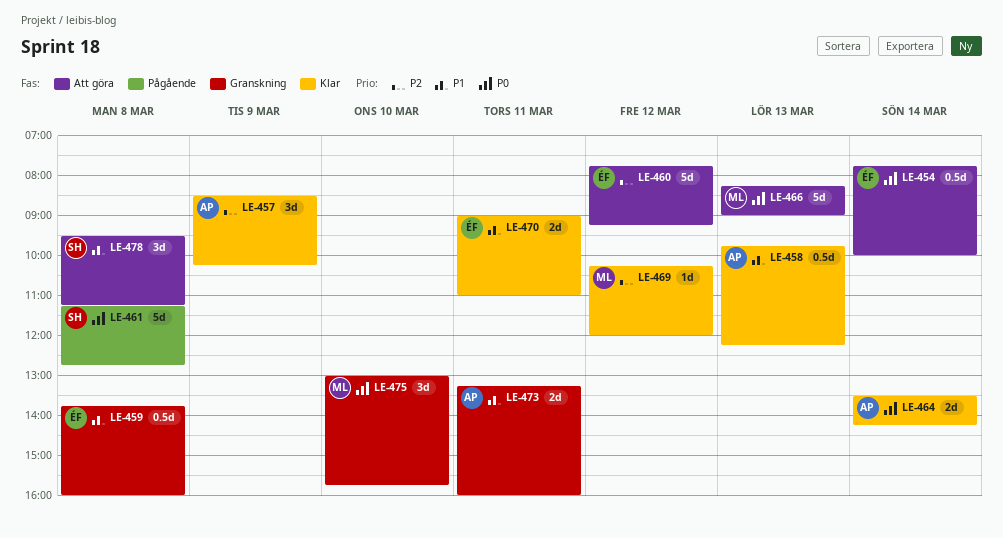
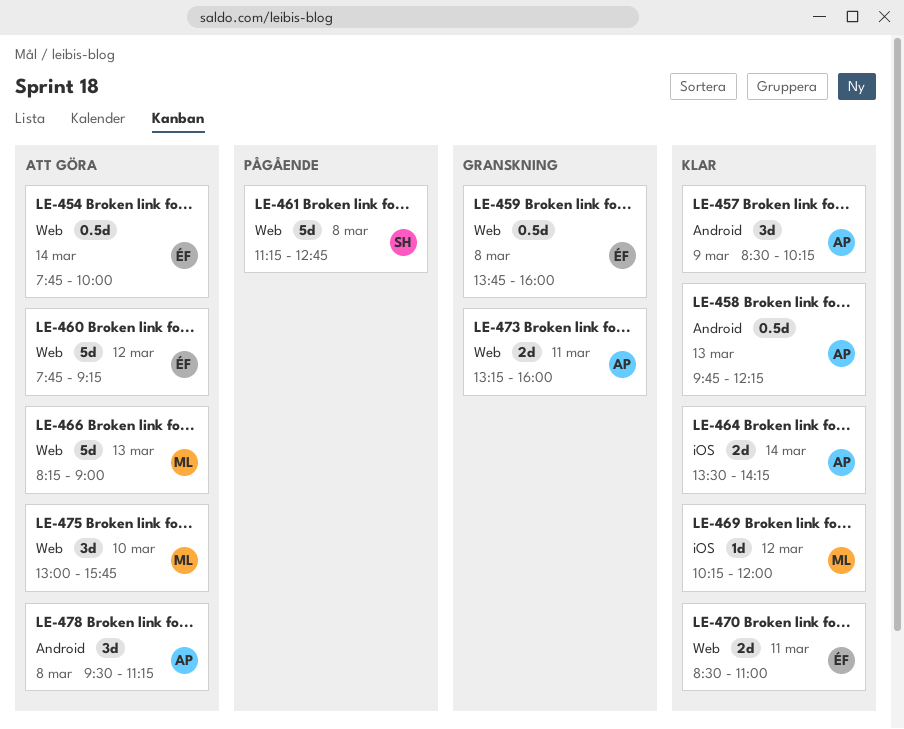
LE-470, begins: 09:00 -> 08:30
LE-475, status: Granskning -> Att göra
LE-478, owner: SH -> AP

